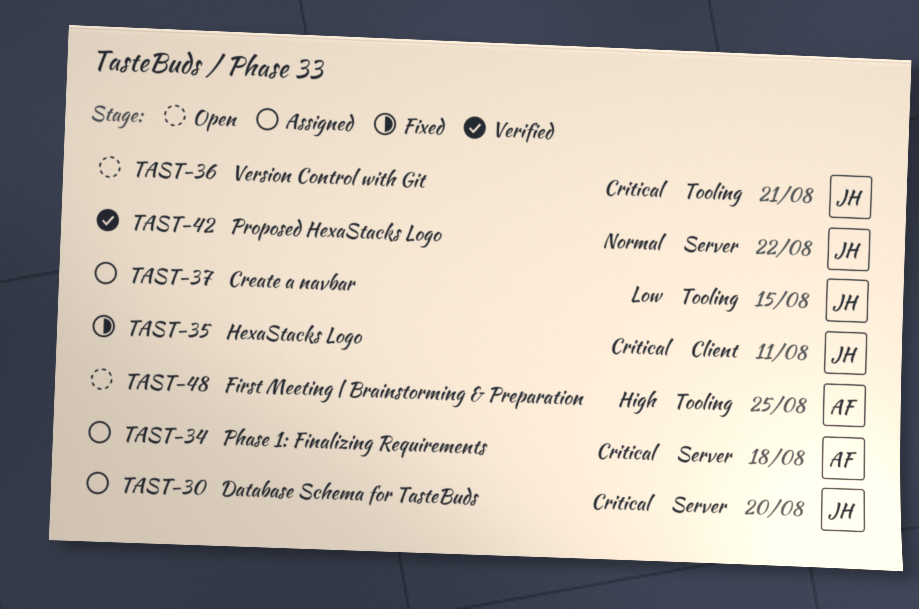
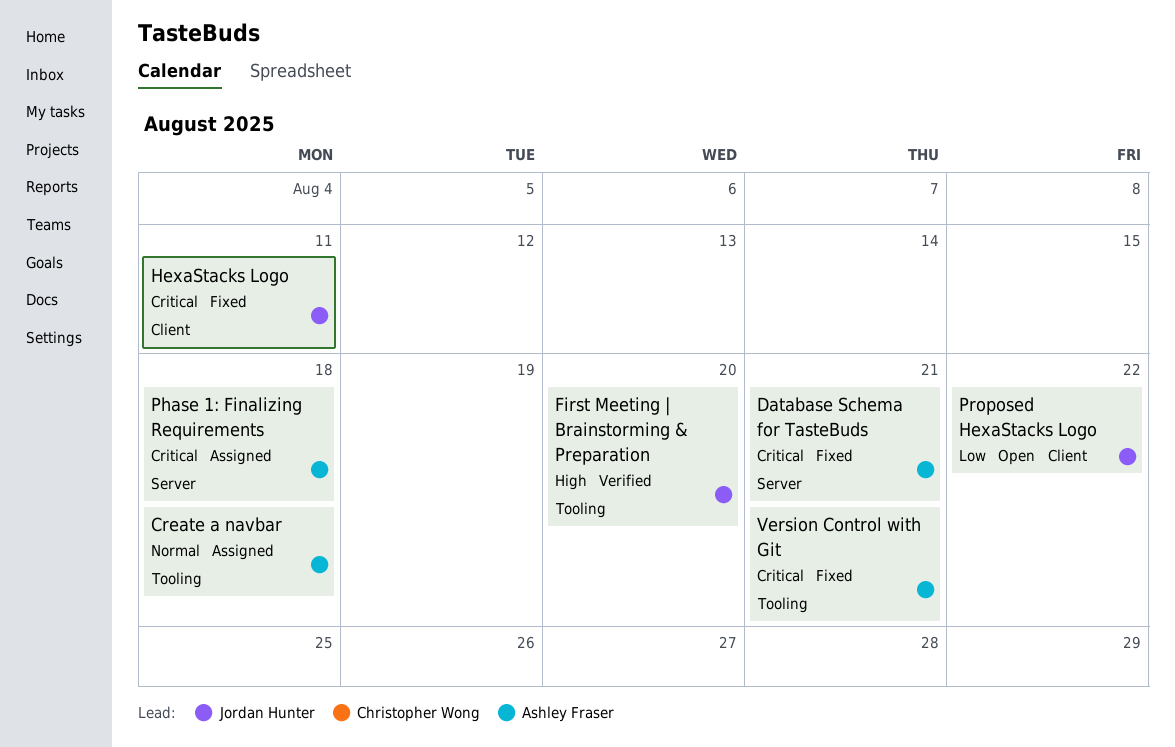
Create a navbar, owner: Jordan Hunter -> Ashley Fraser
Create a navbar, priority: Low -> Normal
Create a navbar, due: Aug 15 -> Aug 18
Database Schema for TasteBuds, status: Assigned -> Fixed
Database Schema for TasteBuds, owner: Jordan Hunter -> Ashley Fraser
Database Schema for TasteBuds, due: Aug 20 -> Aug 21
First Meeting | Brainstorming & Preparation, status: Open -> Verified
First Meeting | Brainstorming & Preparation, owner: Ashley Fraser -> Jordan Hunter
First Meeting | Brainstorming & Preparation, due: Aug 25 -> Aug 20
Proposed HexaStacks Logo, status: Verified -> Open
Proposed HexaStacks Logo, priority: Normal -> Low
Proposed HexaStacks Logo, label: Server -> Client
Version Control with Git, status: Open -> Fixed
Version Control with Git, owner: Jordan Hunter -> Ashley Fraser

